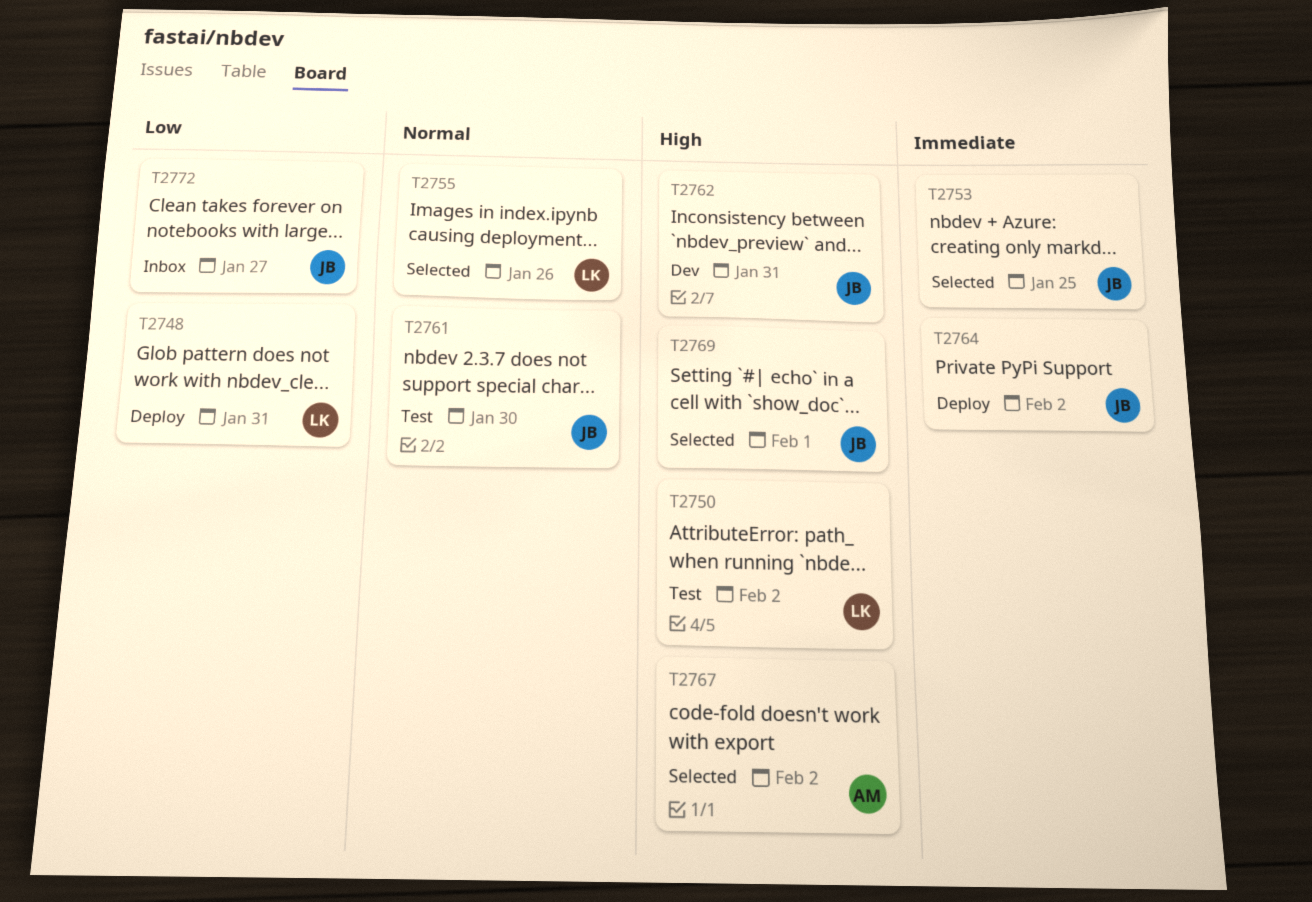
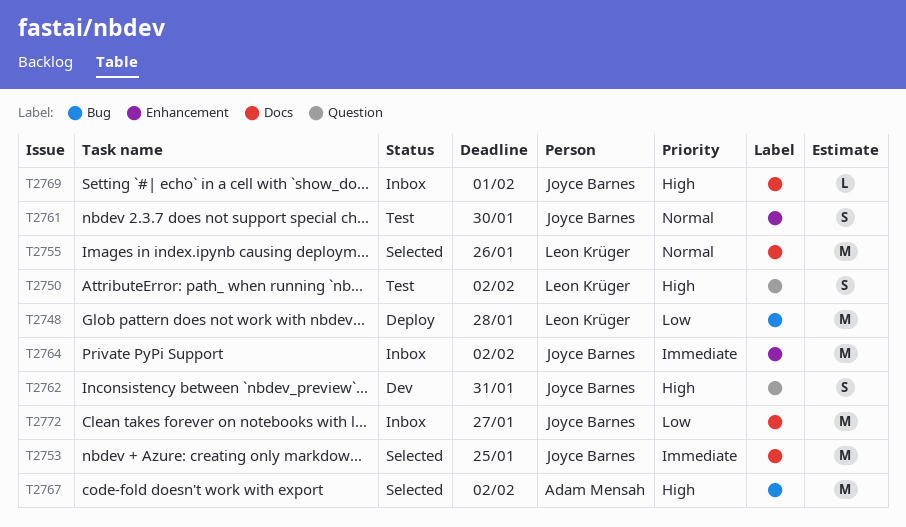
T2748, due: Jan 31 -> Jan 28
T2764, status: Deploy -> Inbox
T2769, status: Selected -> Inbox

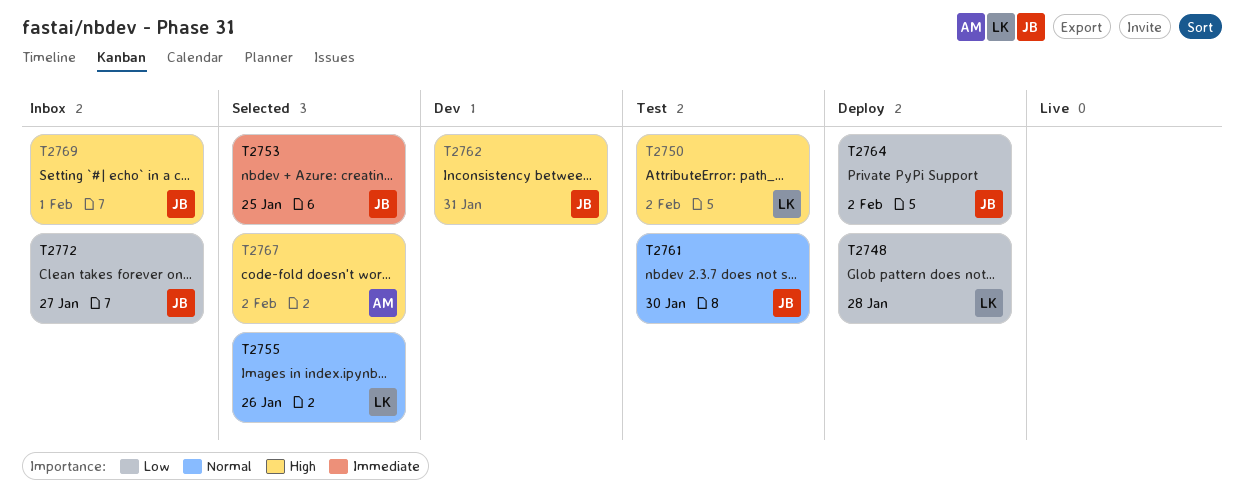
T2764, status: Inbox -> Deploy
T2764, priority: Immediate -> Low

